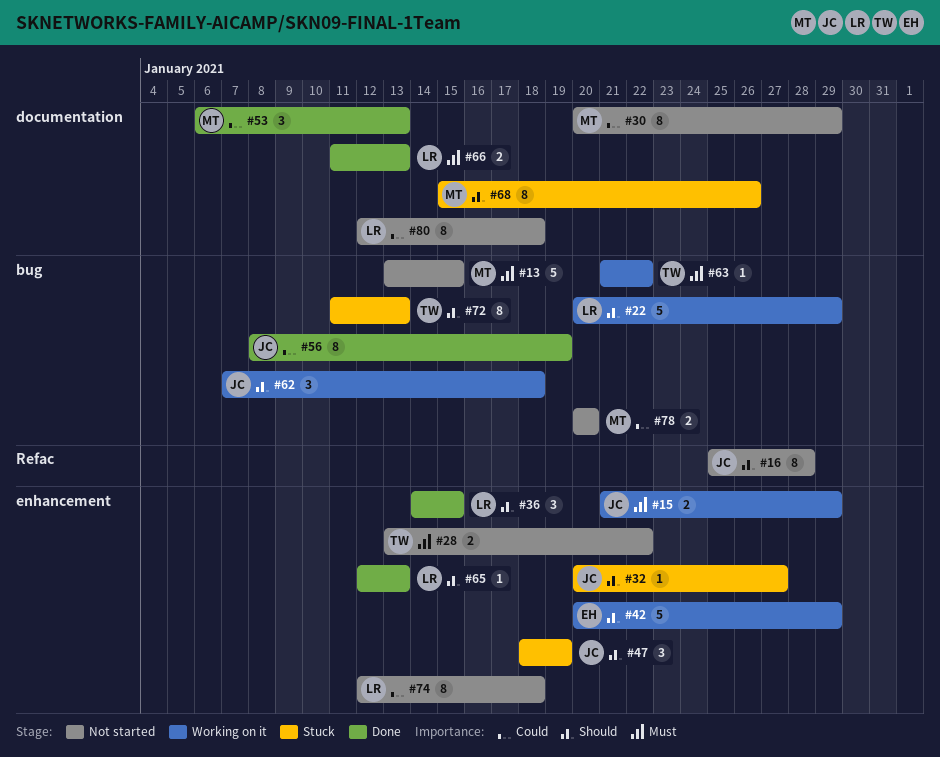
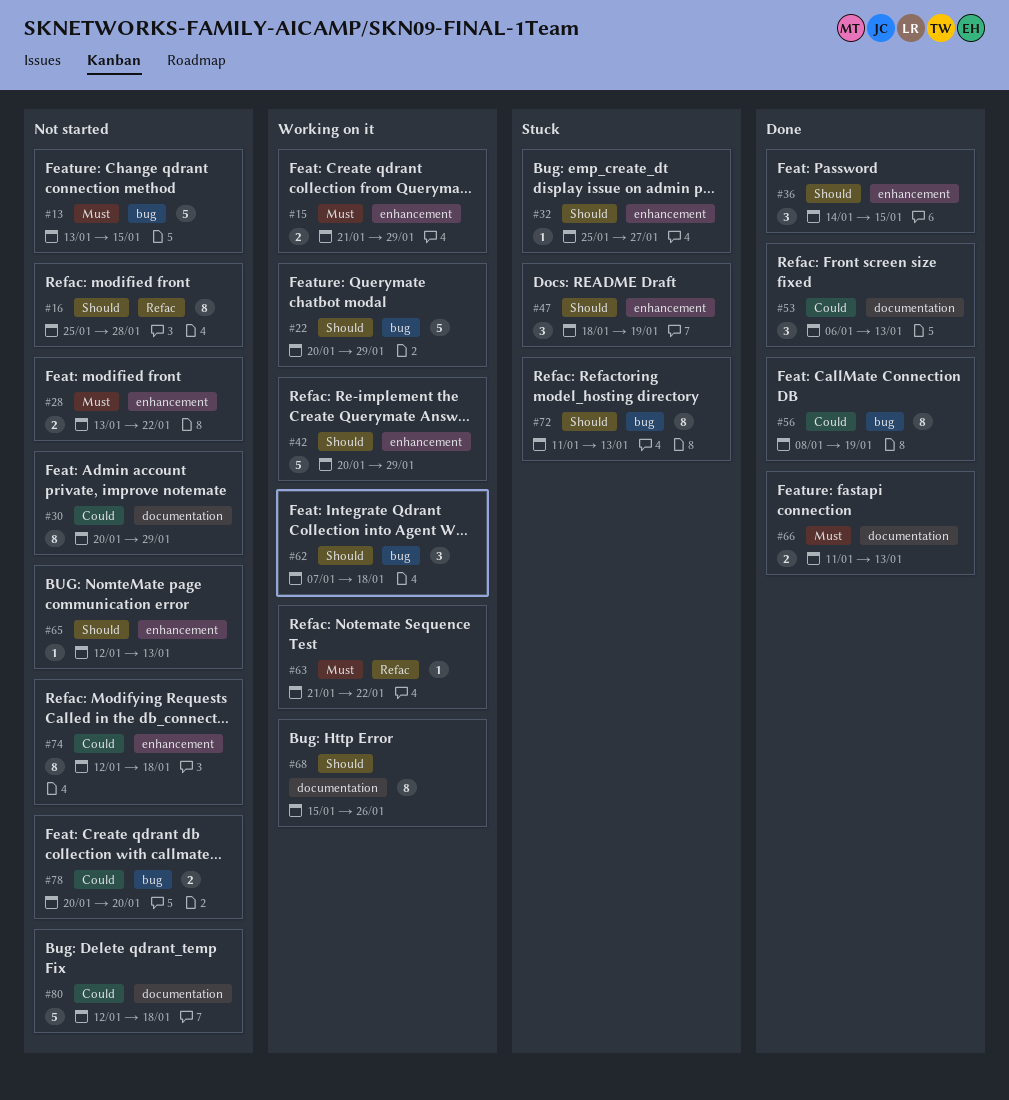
#32, start: Jan 20 -> Jan 25
#63, label: bug -> Refac
#65, status: Done -> Not started
#68, status: Stuck -> Working on it
#80, estimate: 8 -> 5

